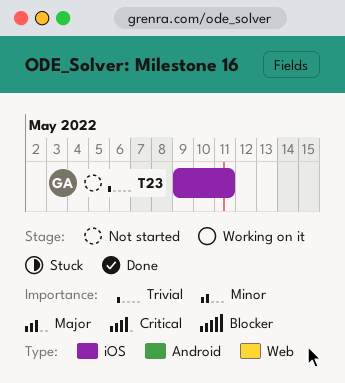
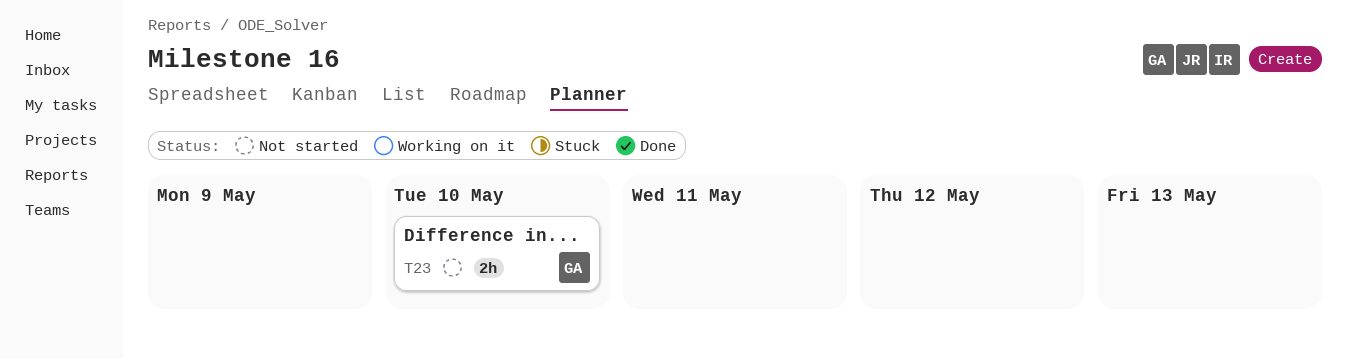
T23, due: May 11 -> May 10

